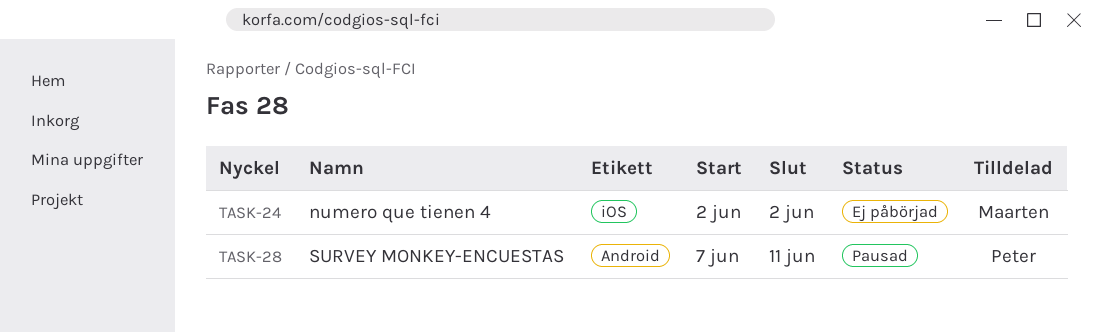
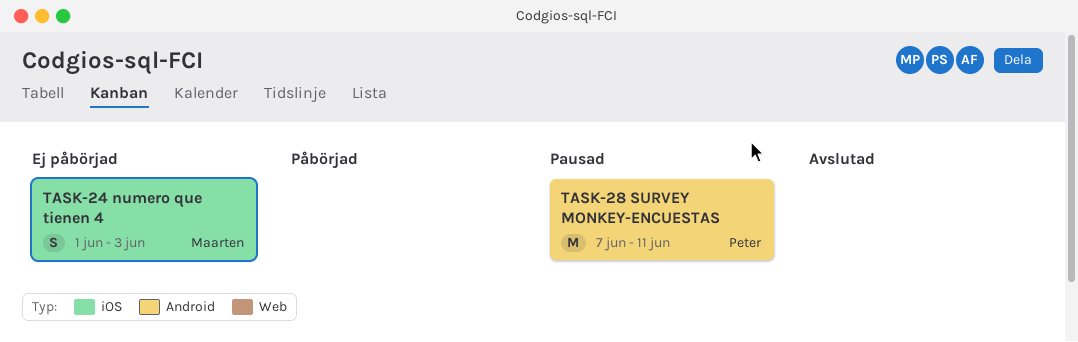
TASK-24, start: Jun 2 -> Jun 1
TASK-24, due: Jun 2 -> Jun 3

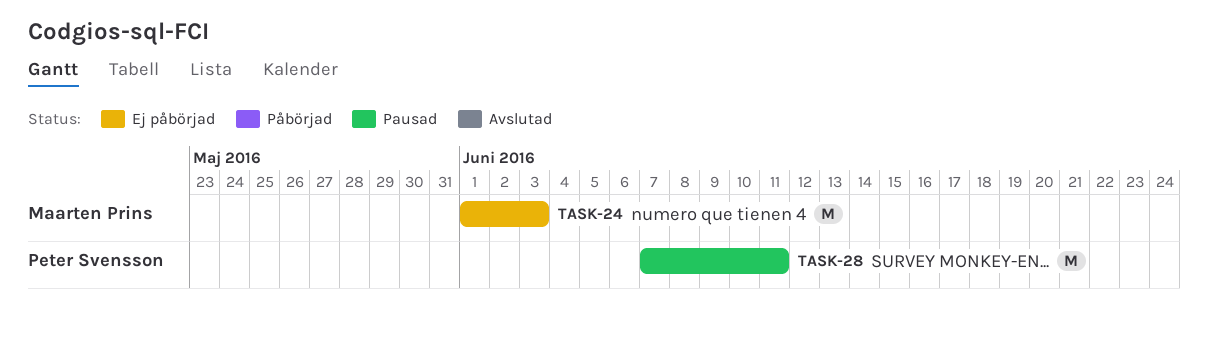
TASK-24, estimate: S -> M

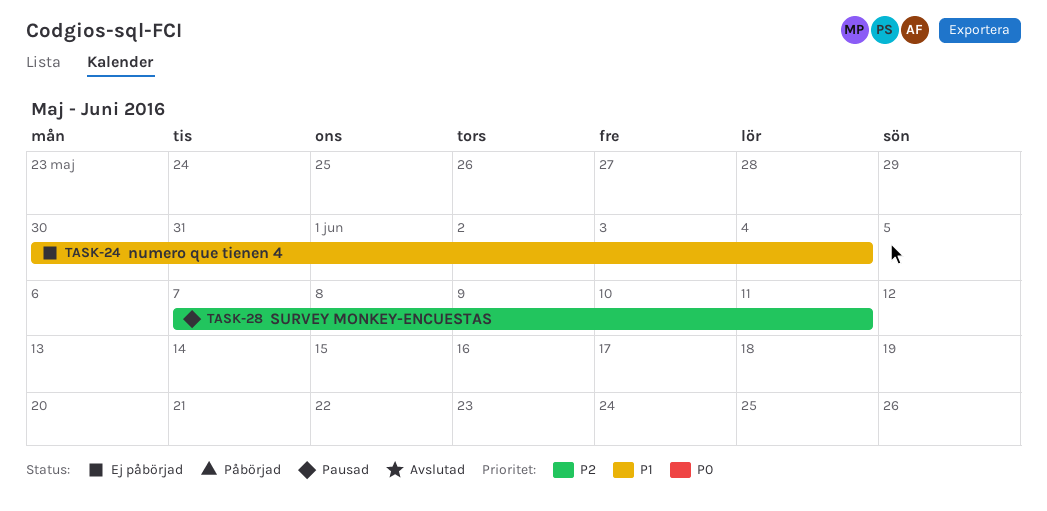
TASK-24, start: Jun 1 -> May 30
TASK-24, due: Jun 3 -> Jun 4

